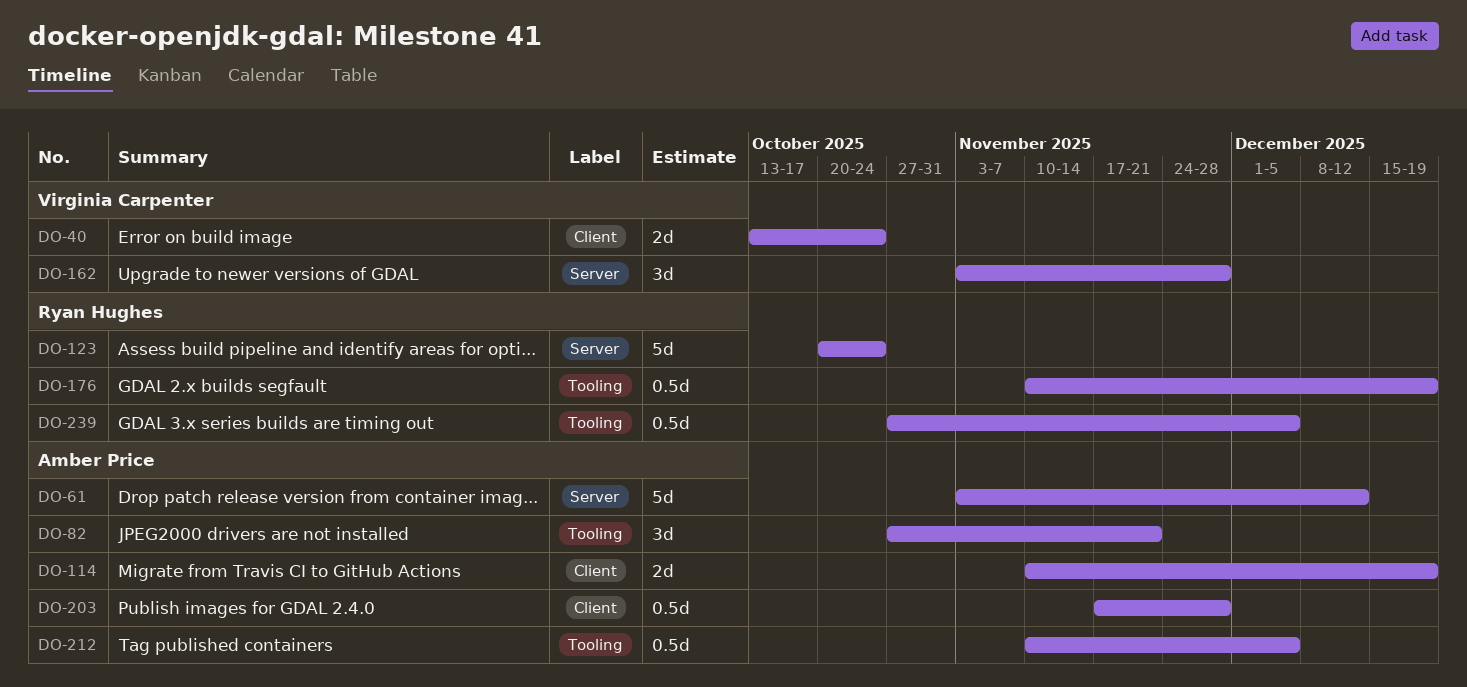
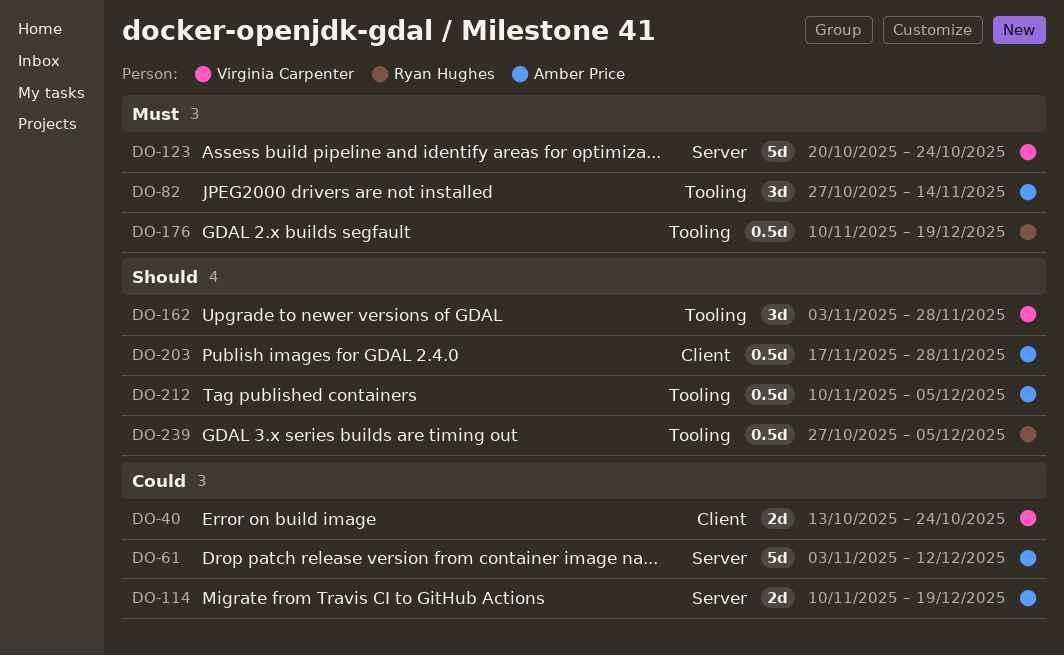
DO-82, due: Nov 21 -> Nov 14
DO-114, label: Client -> Server
DO-123, owner: Ryan Hughes -> Virginia Carpenter
DO-162, label: Server -> Tooling

